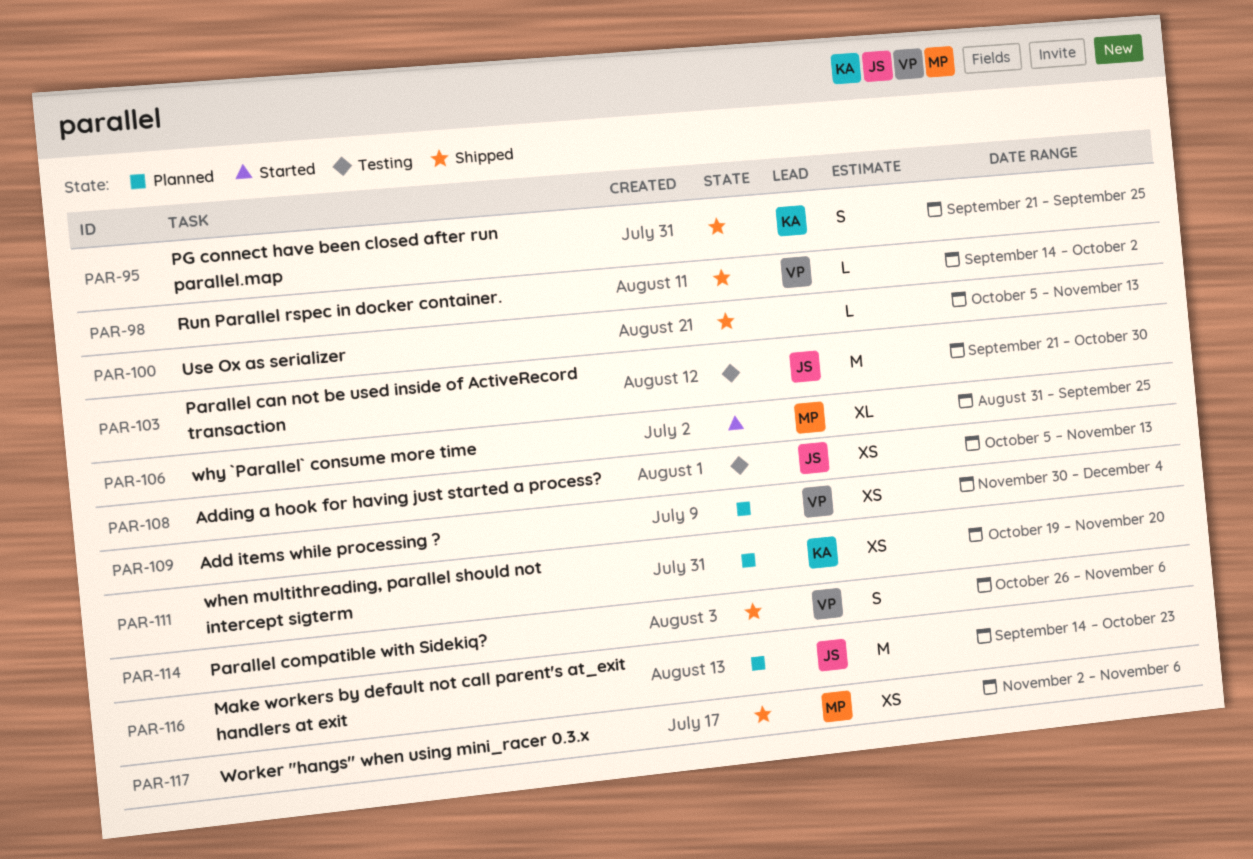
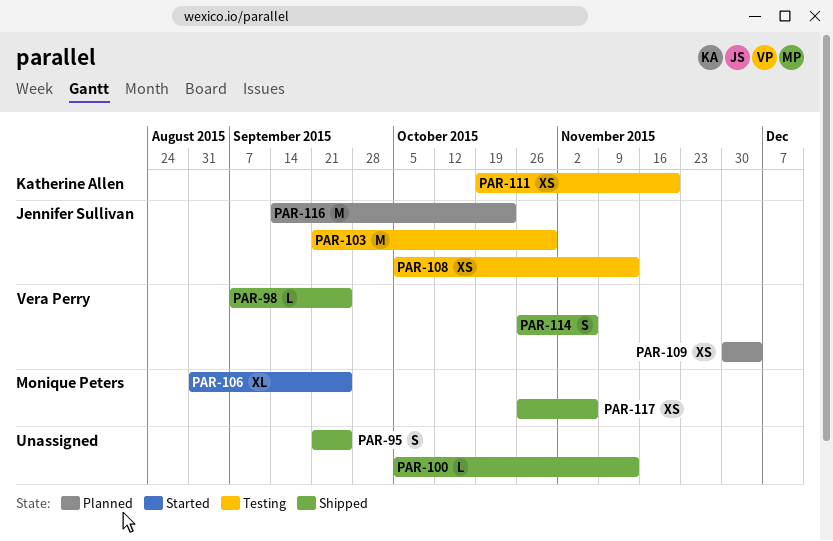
PAR-95, owner: Katherine Allen -> none
PAR-98, start: Sep 14 -> Sep 7
PAR-98, due: Oct 2 -> Sep 25
PAR-111, status: Planned -> Testing
PAR-117, start: Nov 2 -> Oct 26

